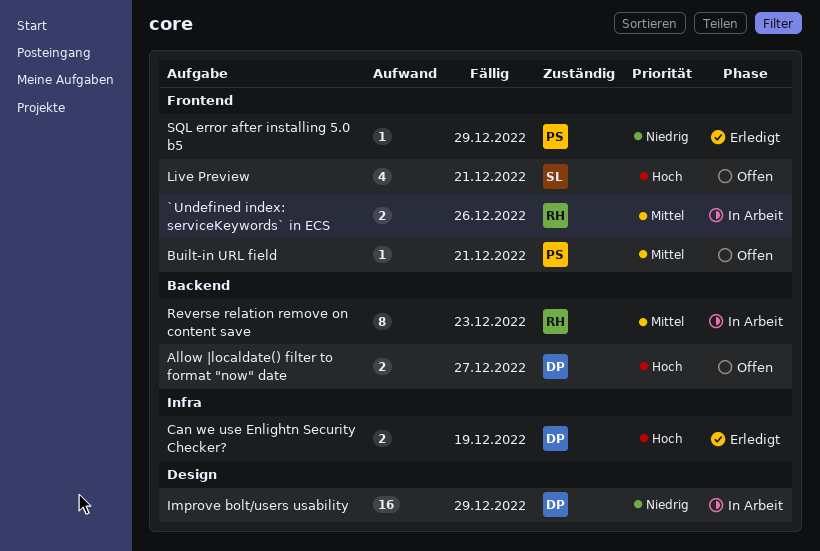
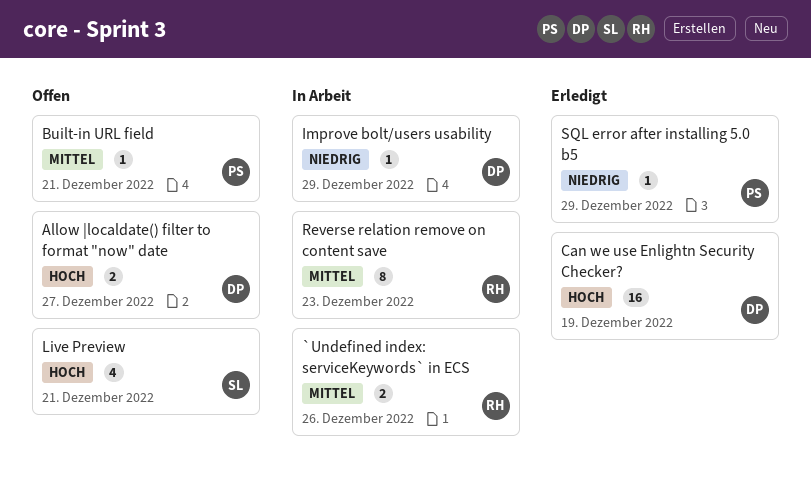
Can we use Enlightn Security Checker?, estimate: 2 -> 16
Improve bolt/users usability, estimate: 16 -> 1

